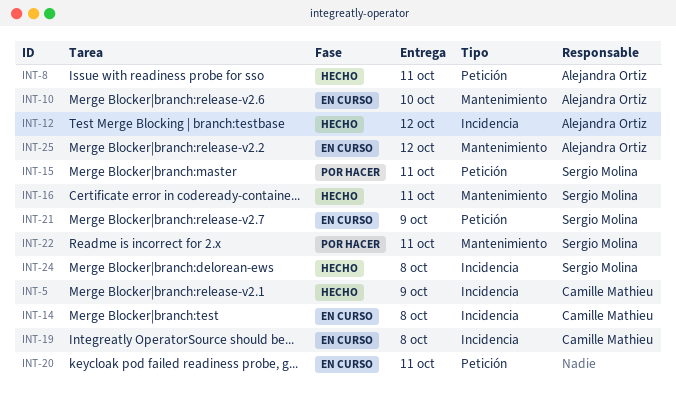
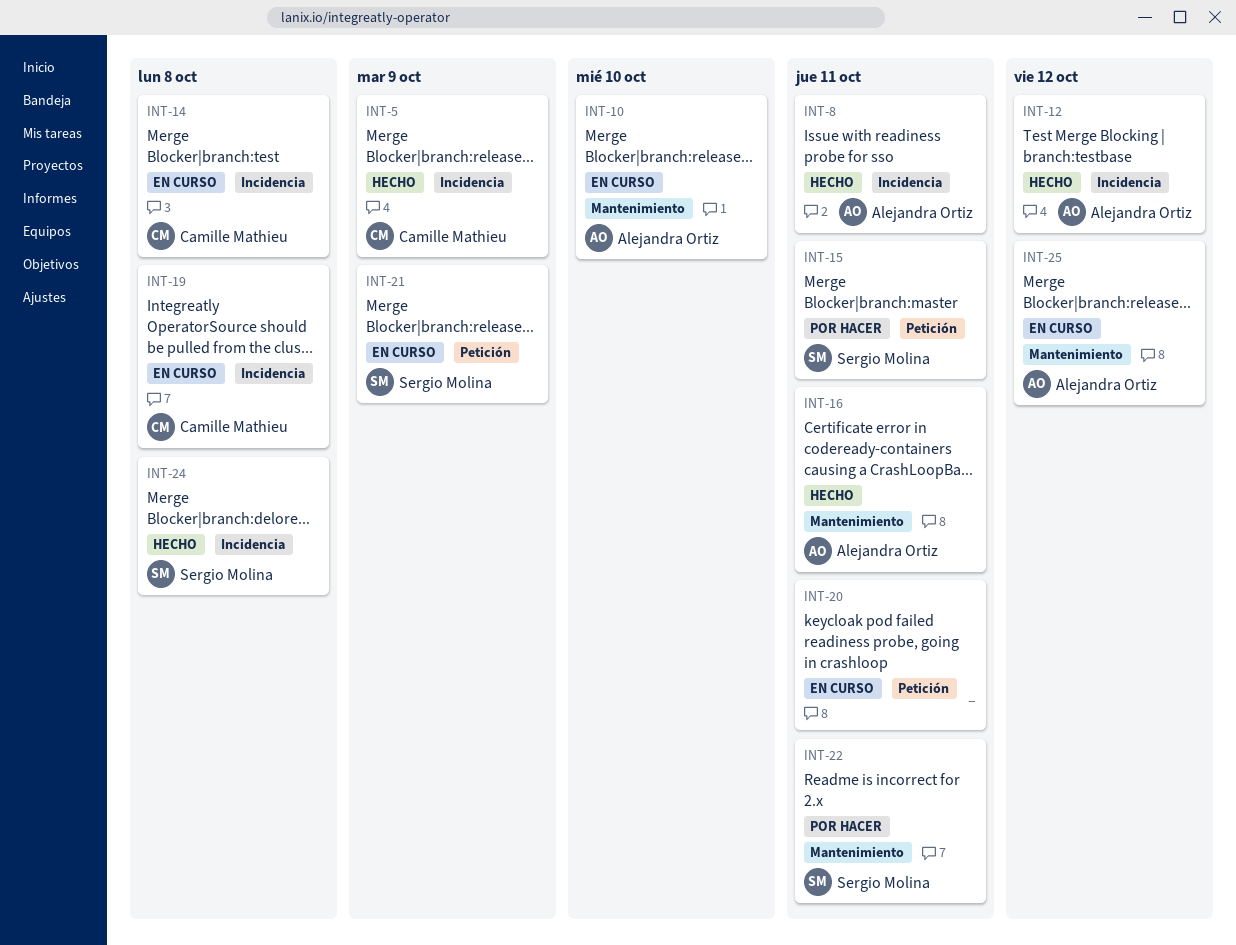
INT-8, label: Petición -> Incidencia
INT-16, owner: Sergio Molina -> Alejandra Ortiz

